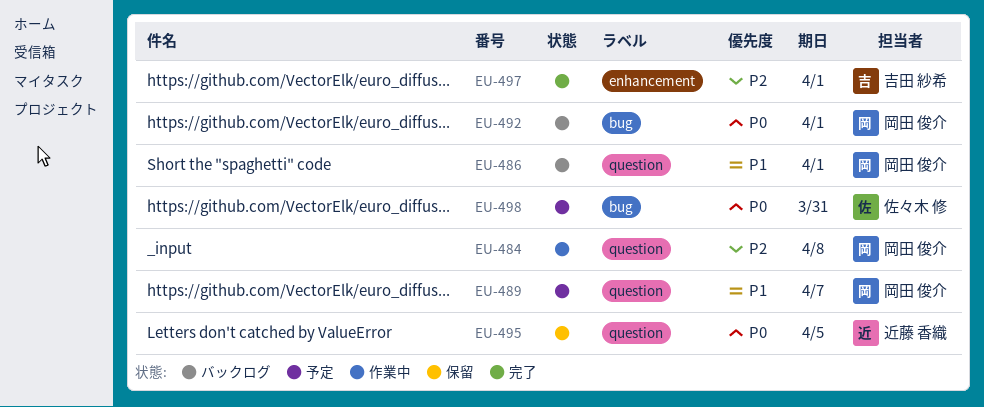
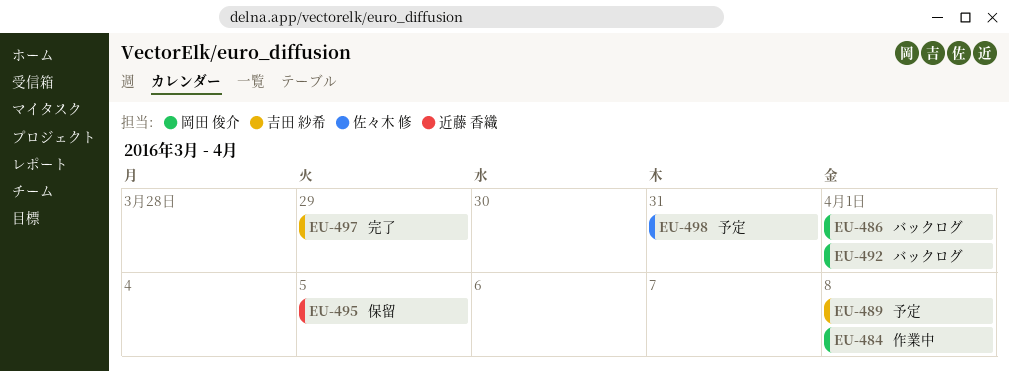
EU-489, owner: 岡田 俊介 -> 吉田 紗希
EU-489, due: Apr 7 -> Apr 8
EU-497, due: Apr 1 -> Mar 29

